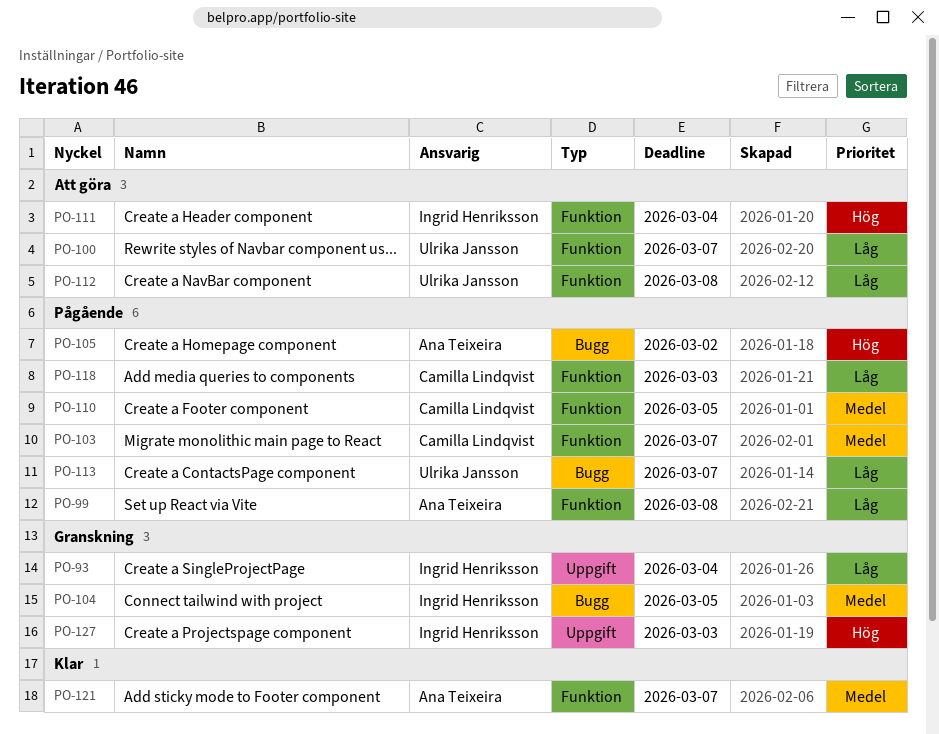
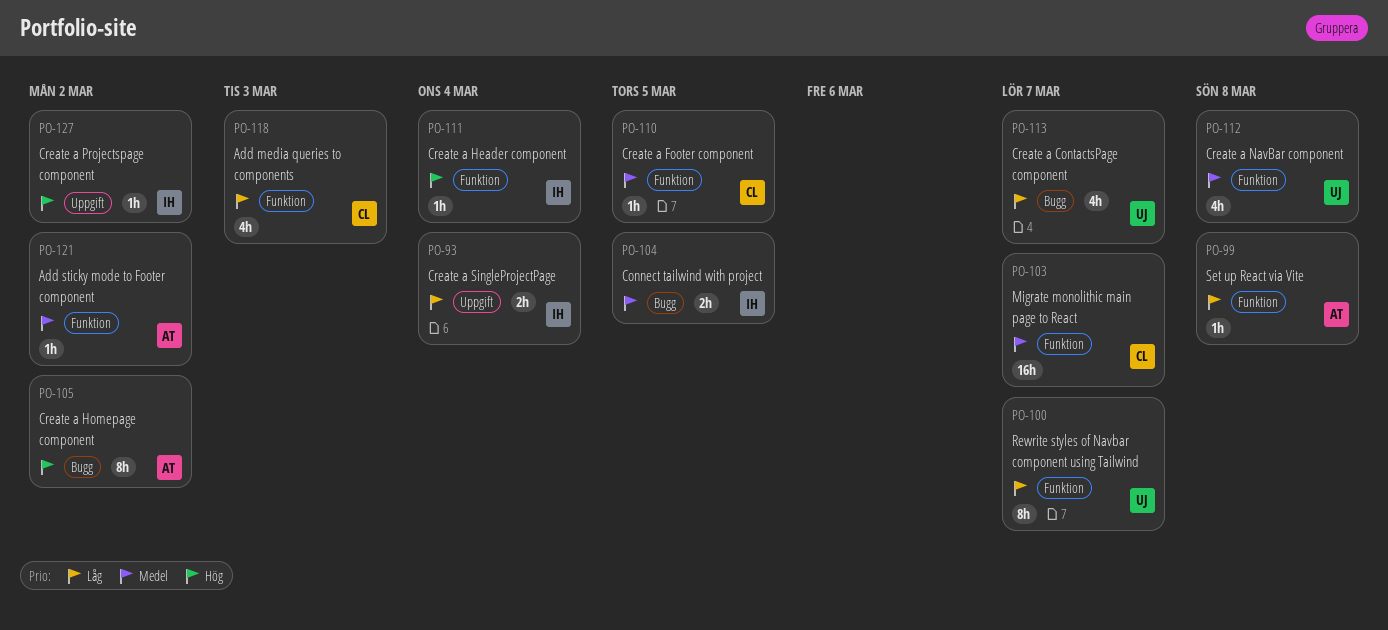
PO-112, priority: Låg -> Medel
PO-121, due: Mar 7 -> Mar 2
PO-127, due: Mar 3 -> Mar 2

